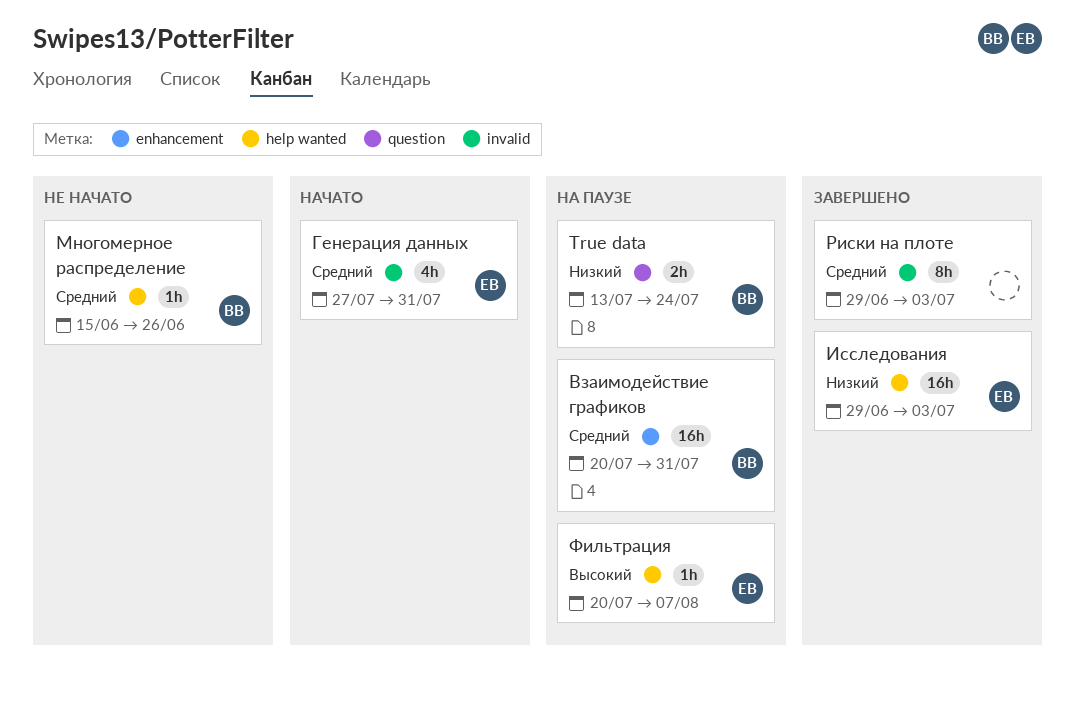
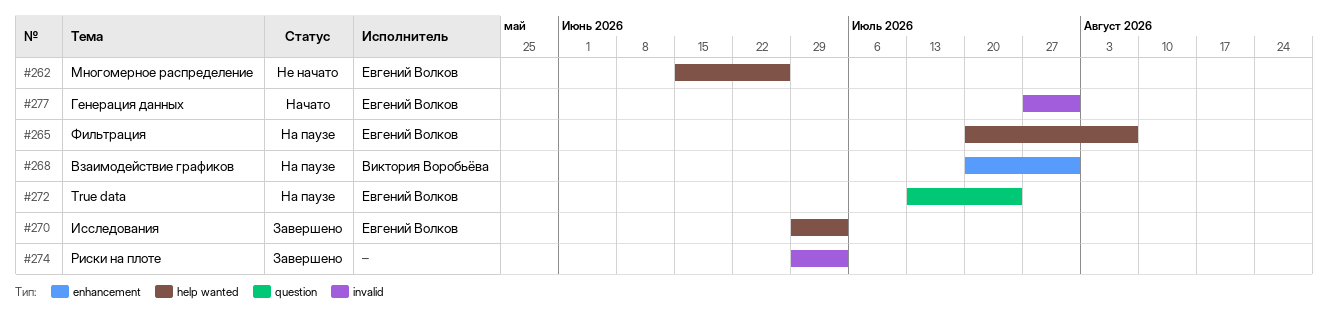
True data, owner: Виктория Воробьёва -> Евгений Волков
Многомерное распределение, owner: Виктория Воробьёва -> Евгений Волков

